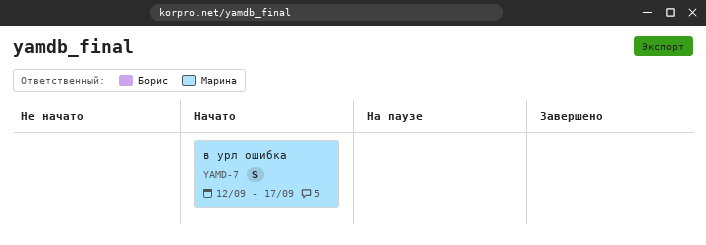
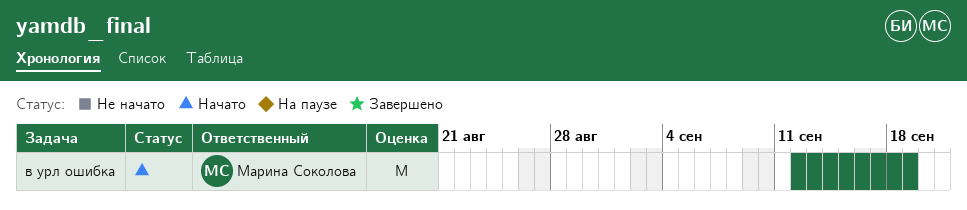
в урл ошибка, estimate: S -> M
в урл ошибка, due: Sep 17 -> Sep 19

